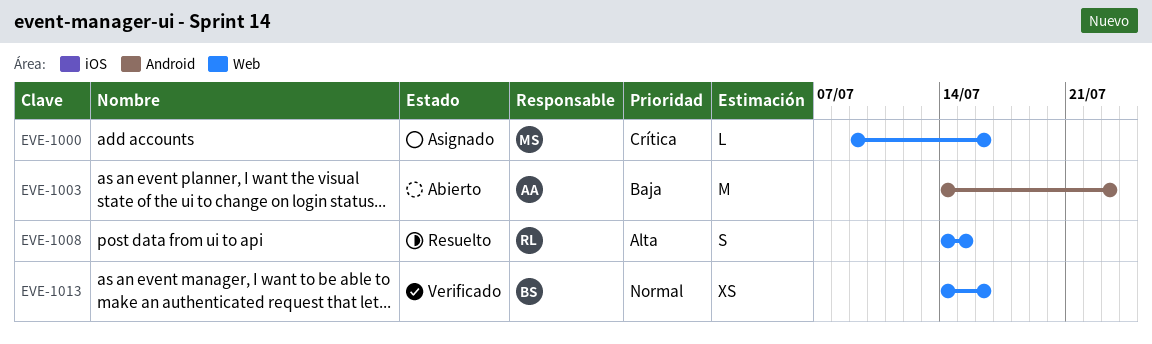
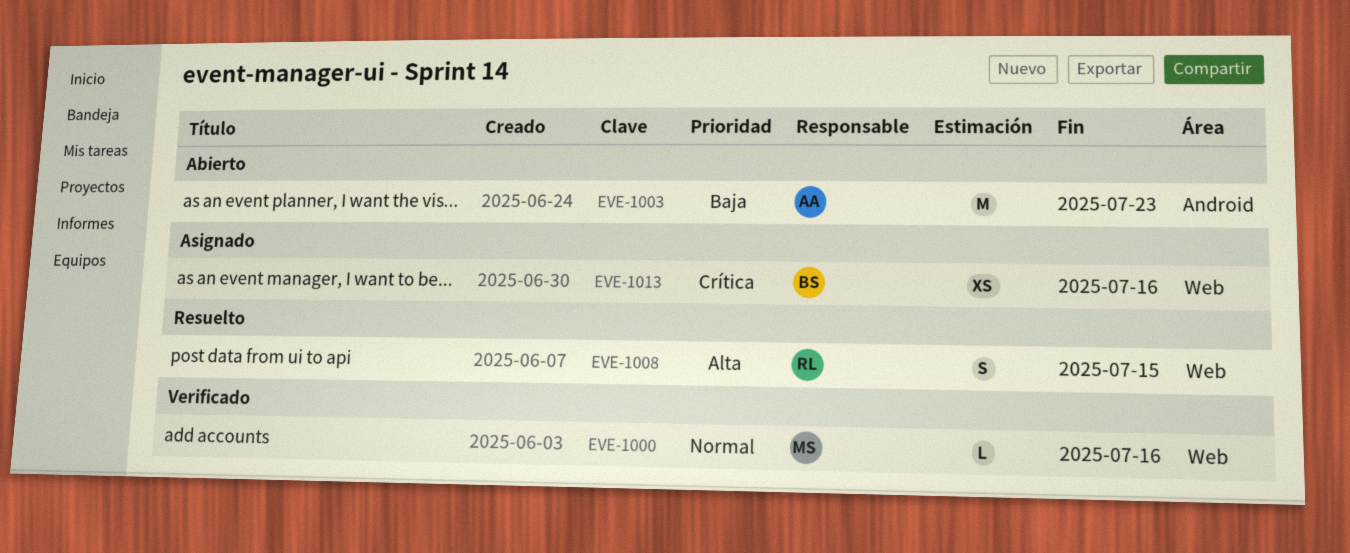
EVE-1000, status: Asignado -> Verificado
EVE-1000, priority: Crítica -> Normal
EVE-1013, status: Verificado -> Asignado
EVE-1013, priority: Normal -> Crítica

